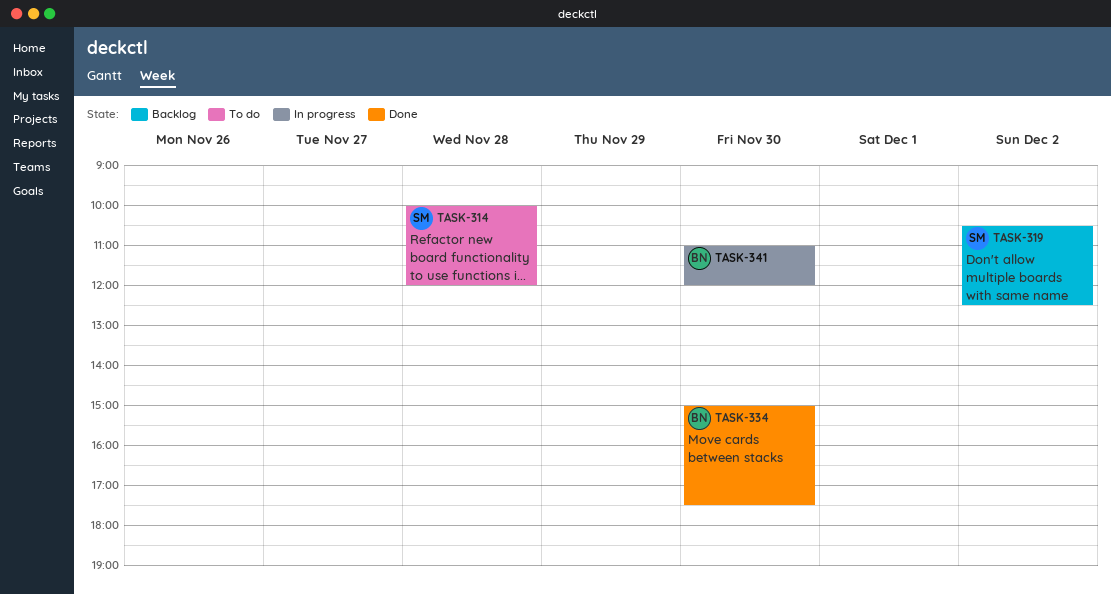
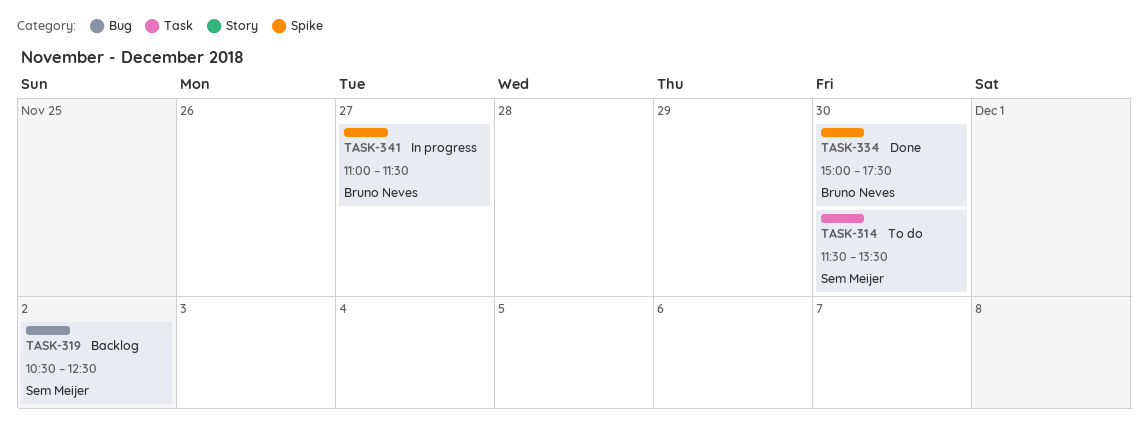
TASK-314, day: Nov 28 -> Nov 30
TASK-314, begins: 10:00 -> 11:30
TASK-314, ends: 12:00 -> 13:30
TASK-341, day: Nov 30 -> Nov 27
TASK-341, ends: 12:00 -> 11:30

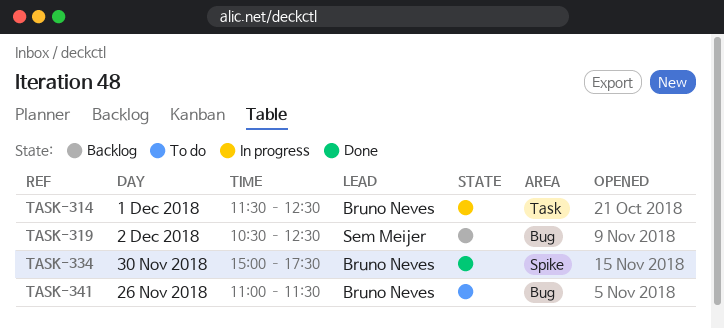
TASK-314, status: To do -> In progress
TASK-314, owner: Sem Meijer -> Bruno Neves
TASK-314, day: Nov 30 -> Dec 1
TASK-314, ends: 13:30 -> 12:30
TASK-341, status: In progress -> To do
TASK-341, label: Spike -> Bug
TASK-341, day: Nov 27 -> Nov 26

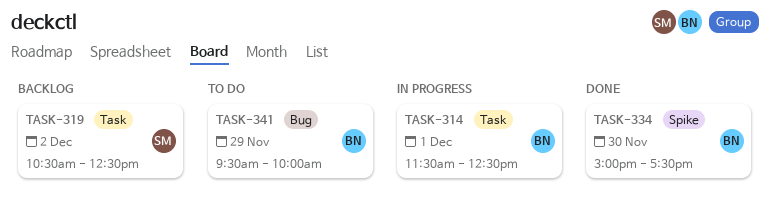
TASK-319, label: Bug -> Task
TASK-341, day: Nov 26 -> Nov 29
TASK-341, begins: 11:00 -> 09:30
TASK-341, ends: 11:30 -> 10:00

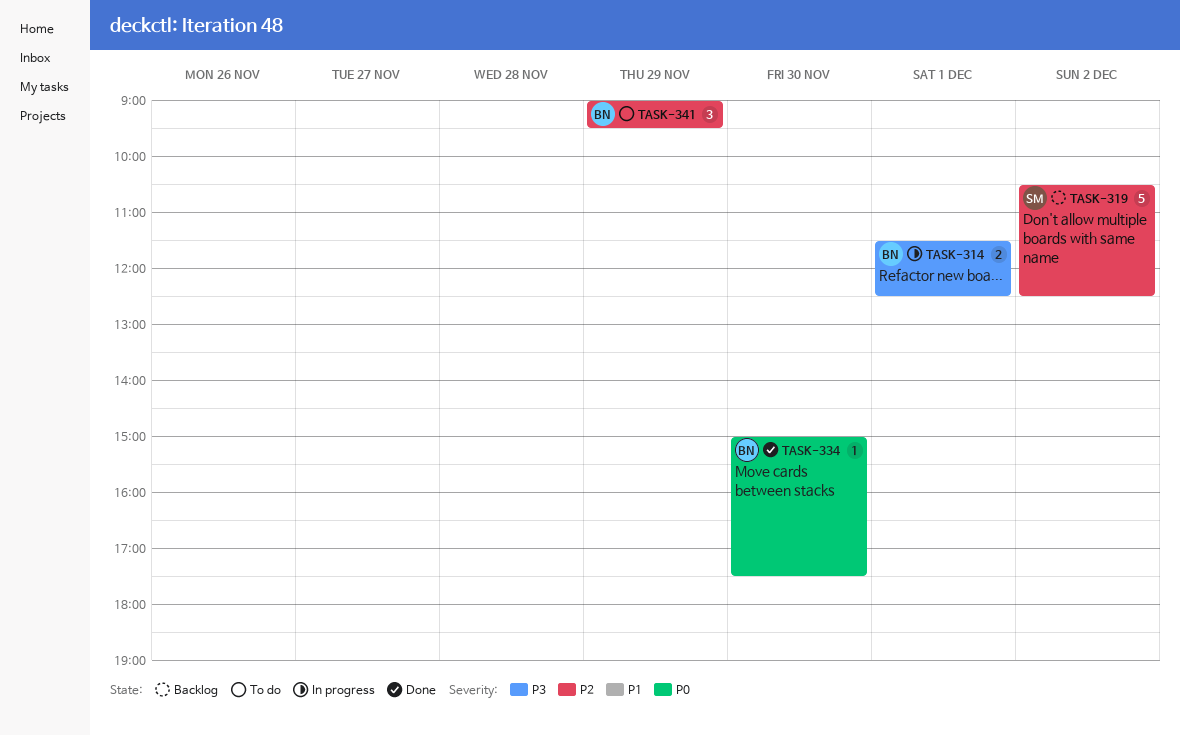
TASK-341, begins: 09:30 -> 09:00
TASK-341, ends: 10:00 -> 09:30

